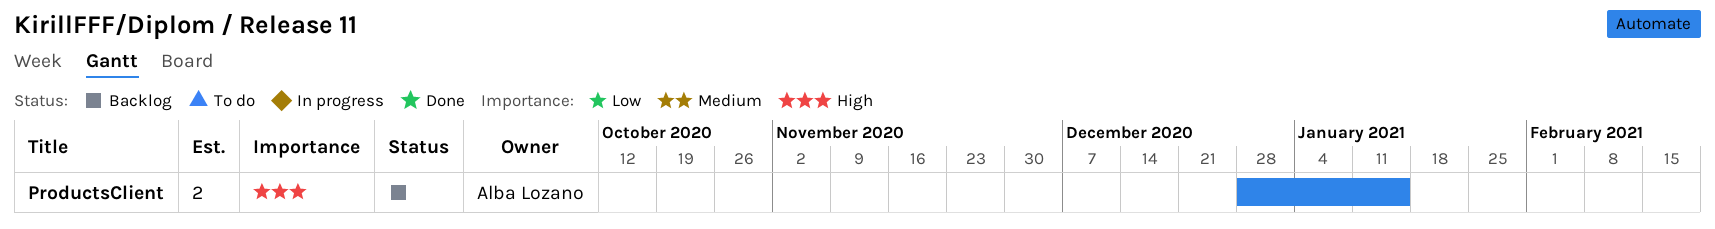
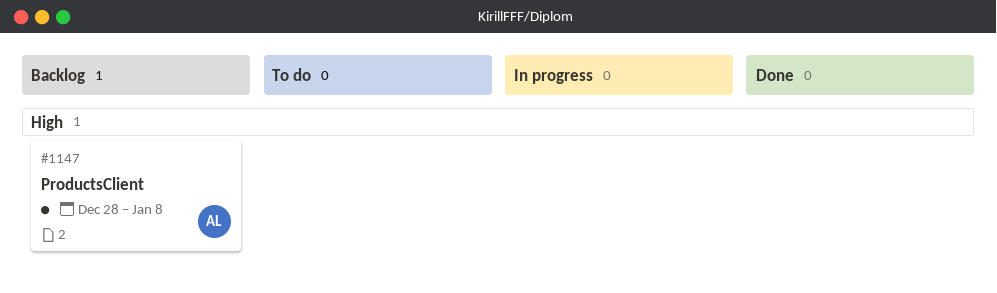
ProductsClient, estimate: 2 -> 1
ProductsClient, due: Jan 15 -> Jan 8

